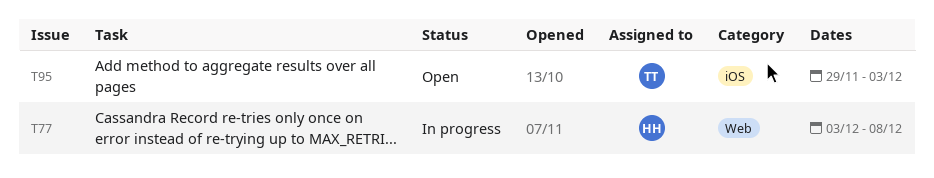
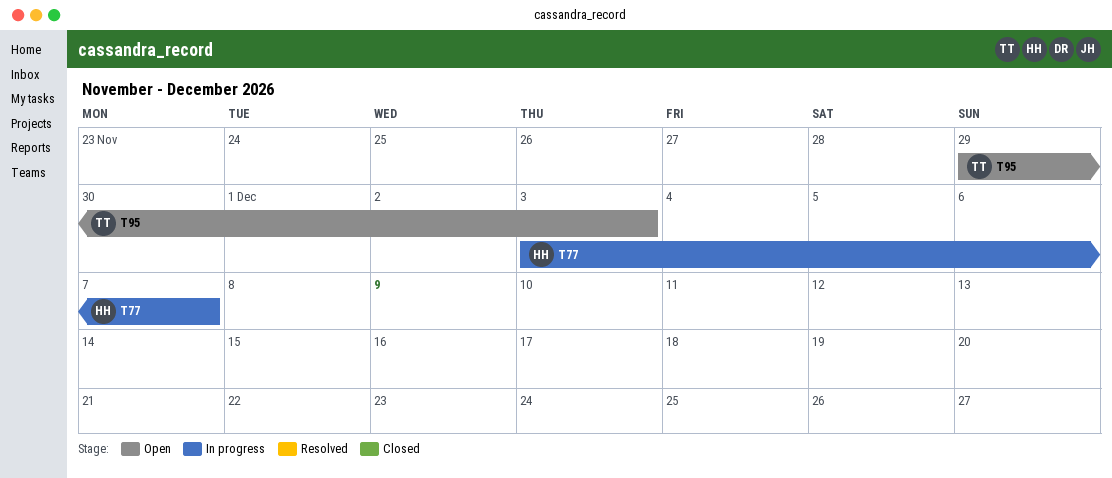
T77, due: Dec 8 -> Dec 7

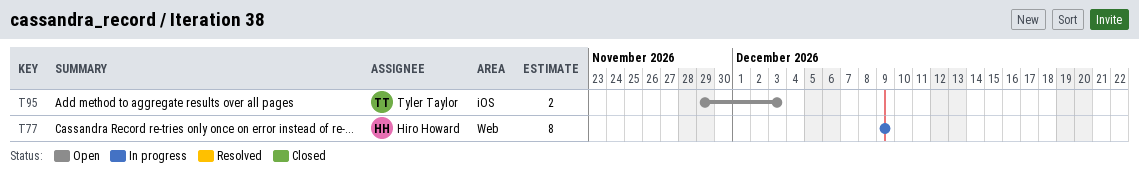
T77, start: Dec 3 -> Dec 9
T77, due: Dec 7 -> Dec 9

